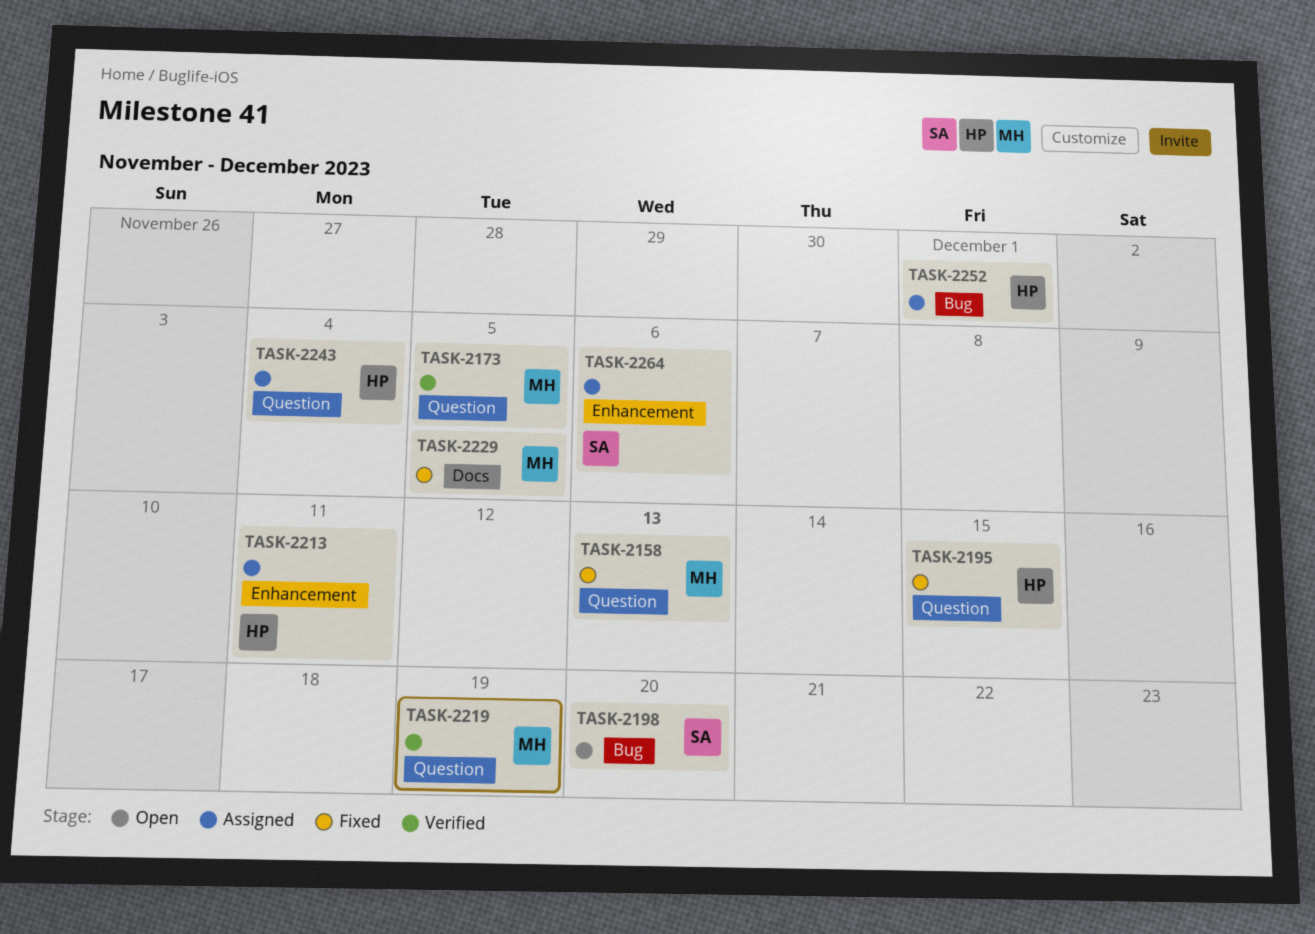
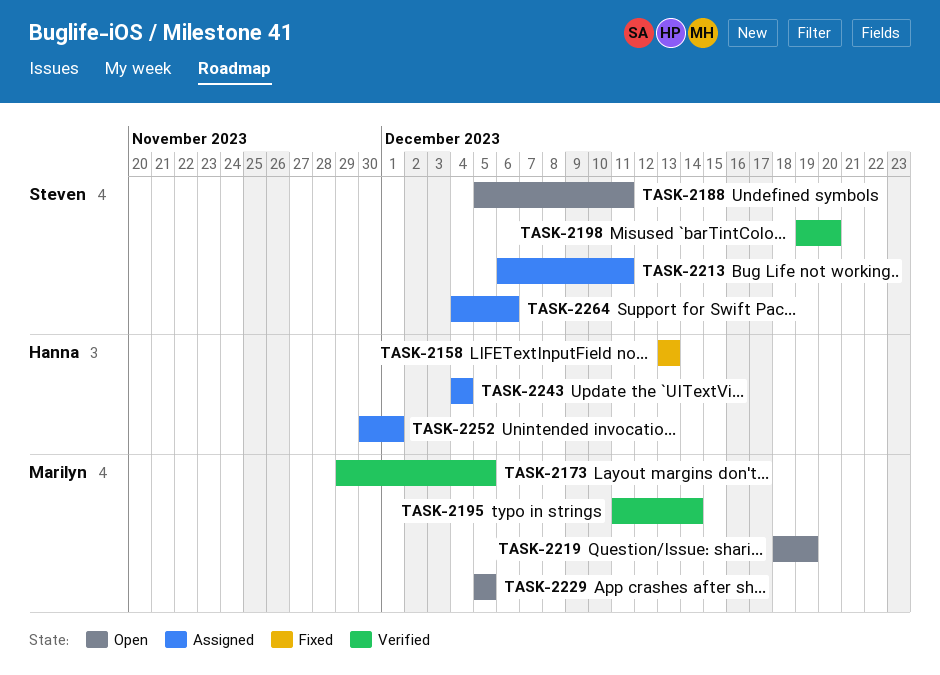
TASK-2158, owner: Marilyn -> Hanna
TASK-2188: none -> present
TASK-2195, status: Fixed -> Verified
TASK-2195, owner: Hanna -> Marilyn
TASK-2195, due: Dec 15 -> Dec 14
TASK-2198, status: Open -> Verified
TASK-2213, owner: Hanna -> Steven
TASK-2219, status: Verified -> Open
TASK-2229, status: Fixed -> Open

